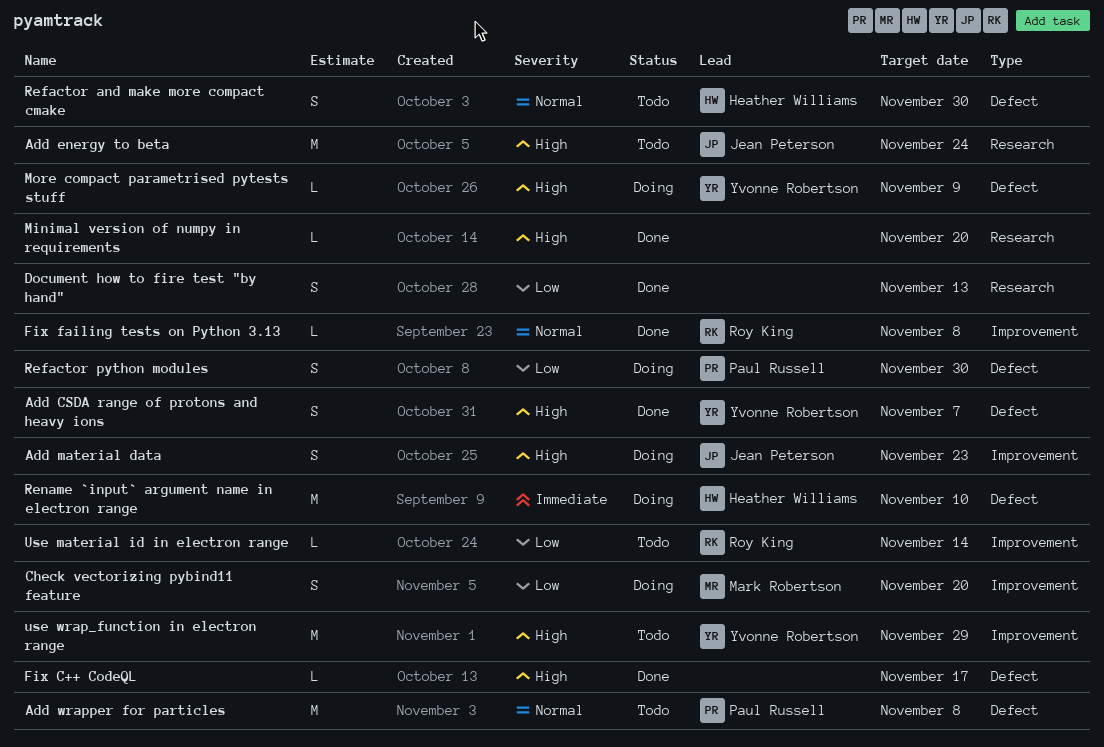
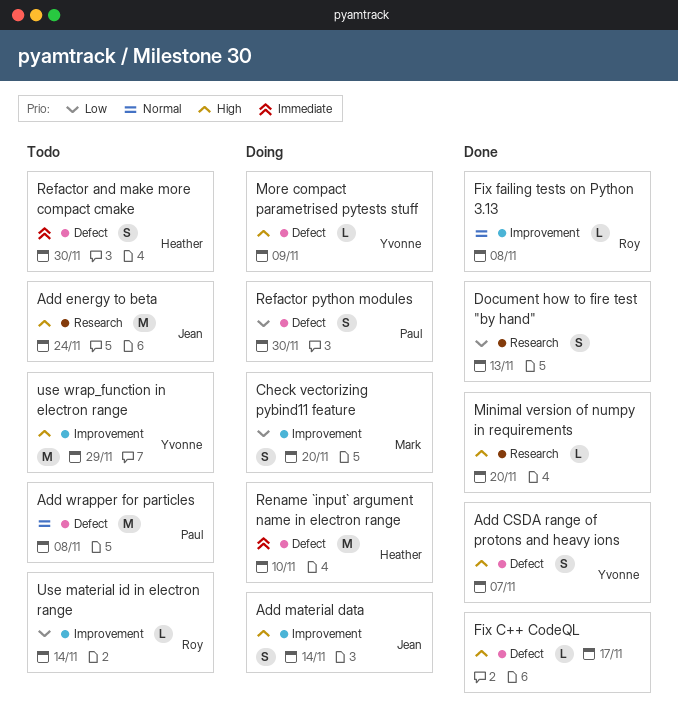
Add material data, due: Nov 23 -> Nov 14
Refactor and make more compact cmake, priority: Normal -> Immediate

